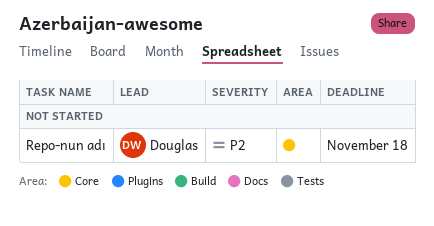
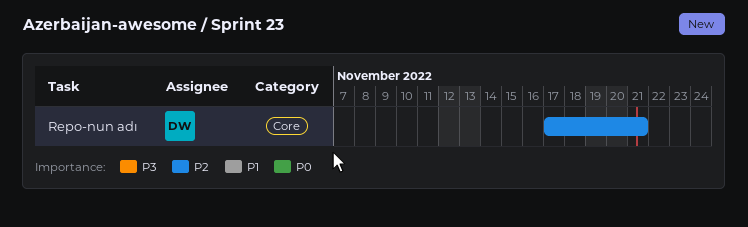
Repo-nun adı, due: Nov 18 -> Nov 21

